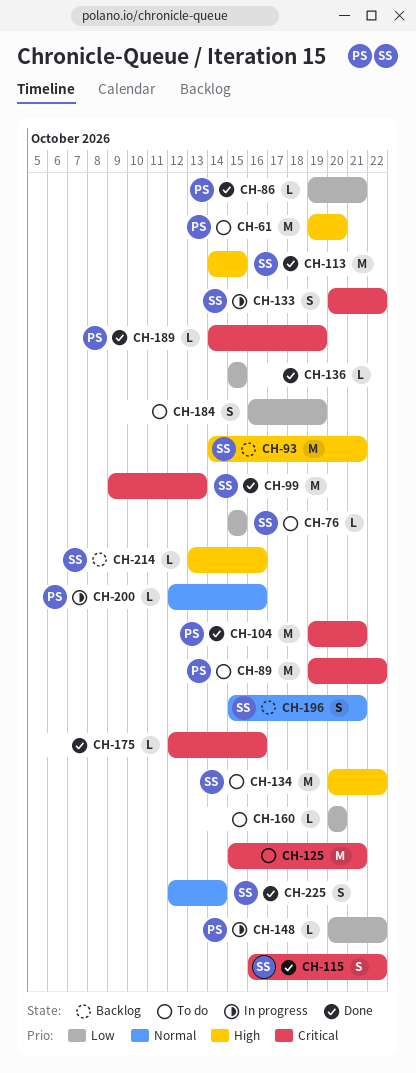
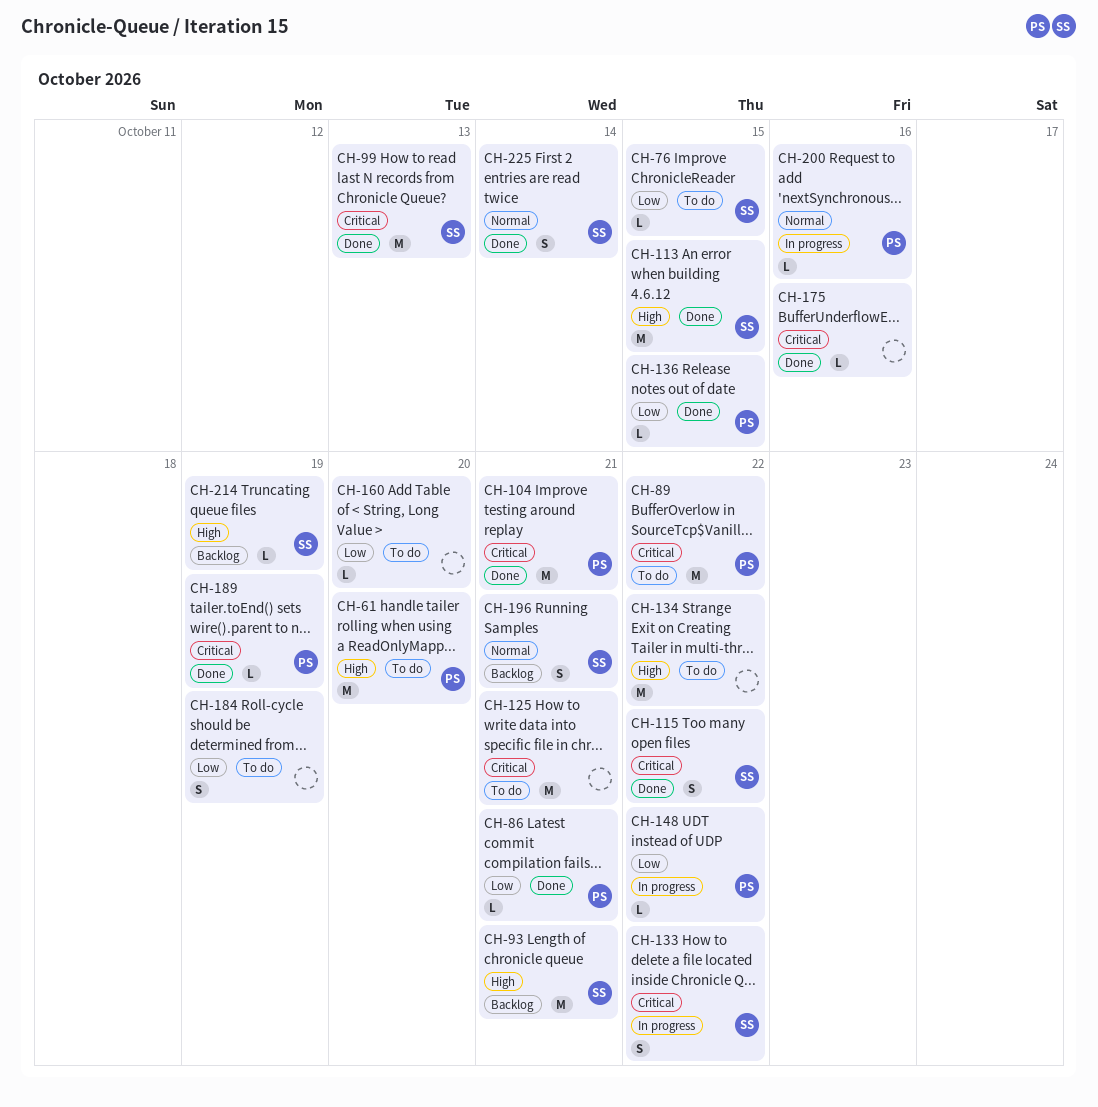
CH-134, owner: SS -> none
CH-136, owner: none -> PS
CH-214, due: Oct 16 -> Oct 19

